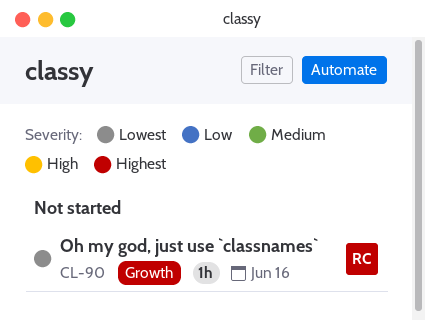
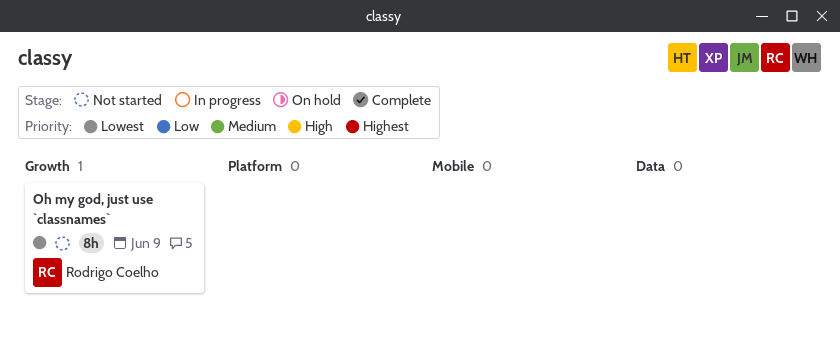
Oh my god, just use `classnames`, estimate: 1h -> 8h
Oh my god, just use `classnames`, due: Jun 16 -> Jun 9

